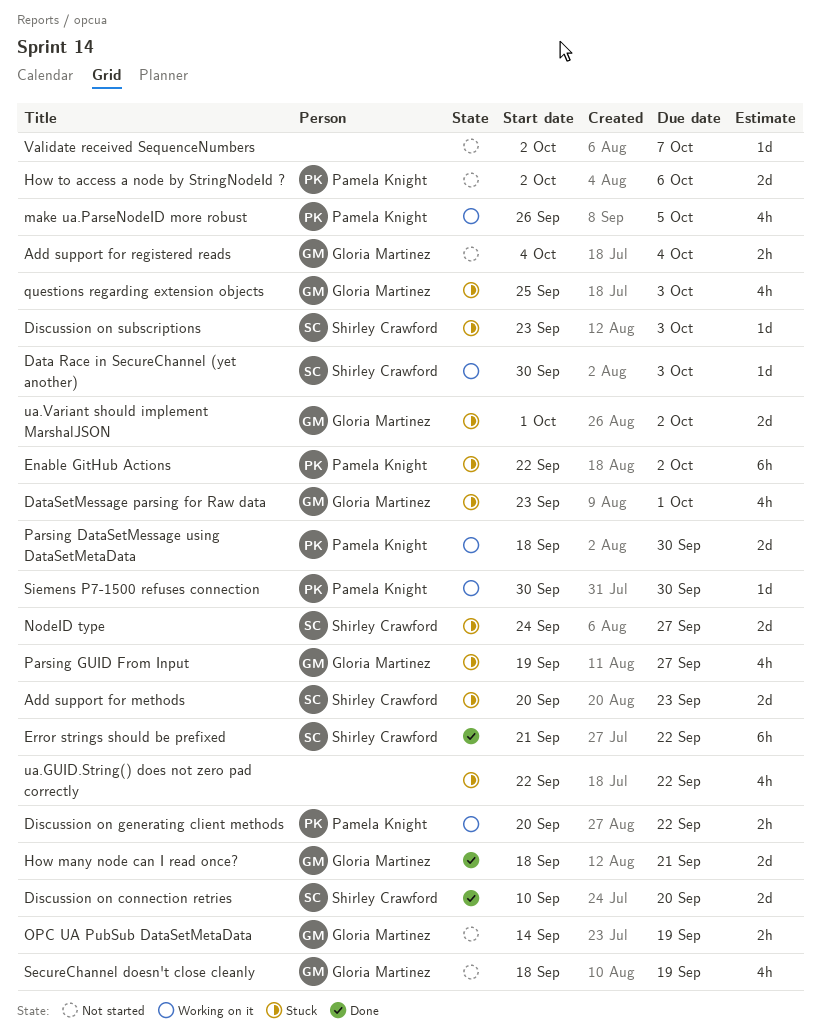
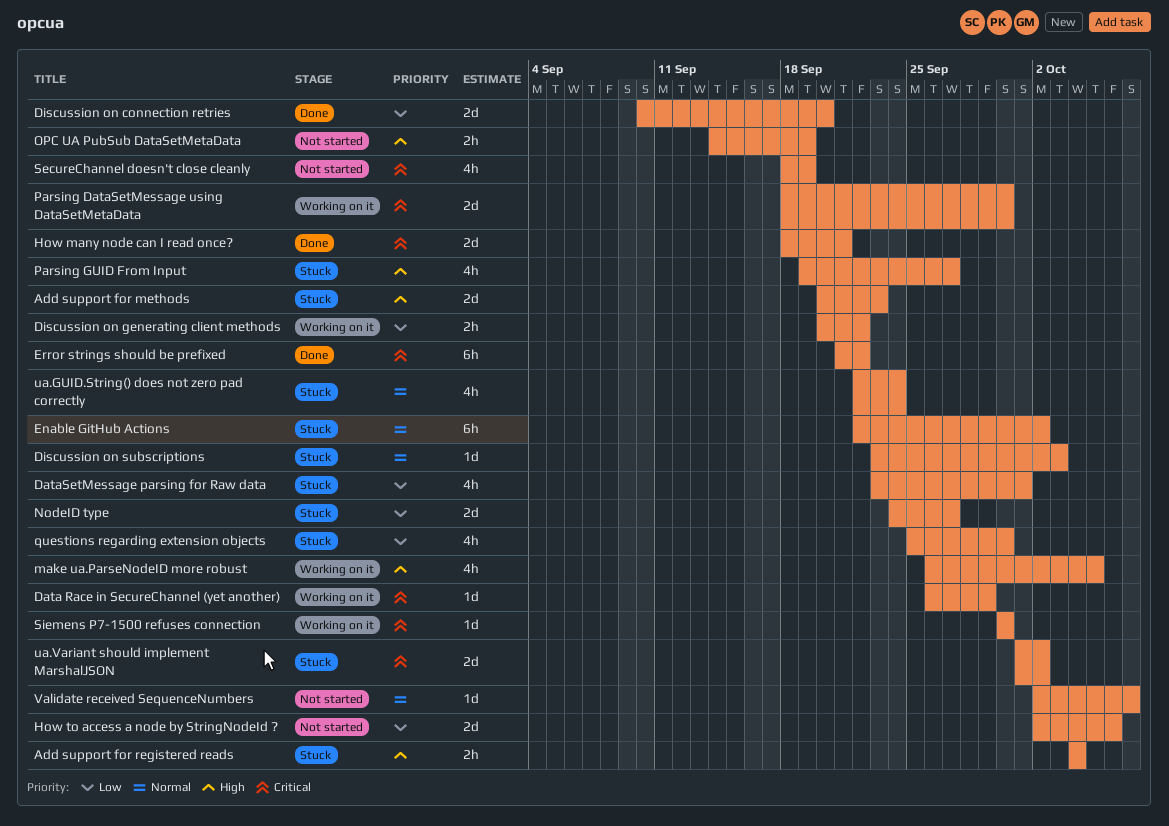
Add support for registered reads, status: Not started -> Stuck
Data Race in SecureChannel (yet another), start: Sep 30 -> Sep 26
Data Race in SecureChannel (yet another), due: Oct 3 -> Sep 29
questions regarding extension objects, due: Oct 3 -> Sep 30
ua.GUID.String() does not zero pad correctly, due: Sep 22 -> Sep 24

